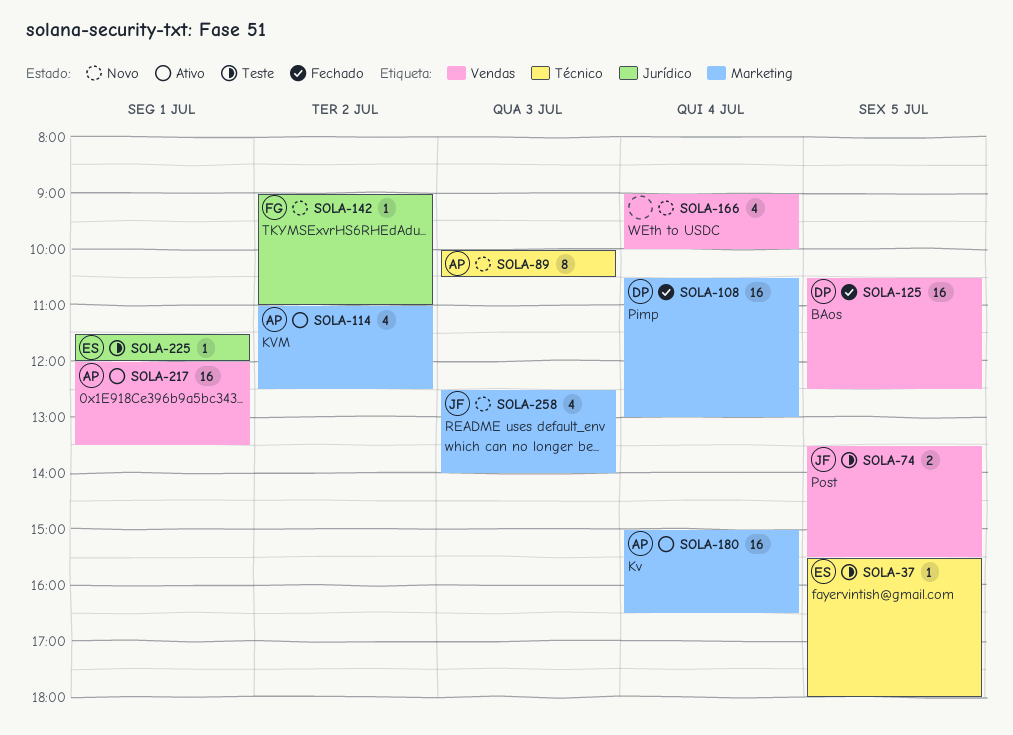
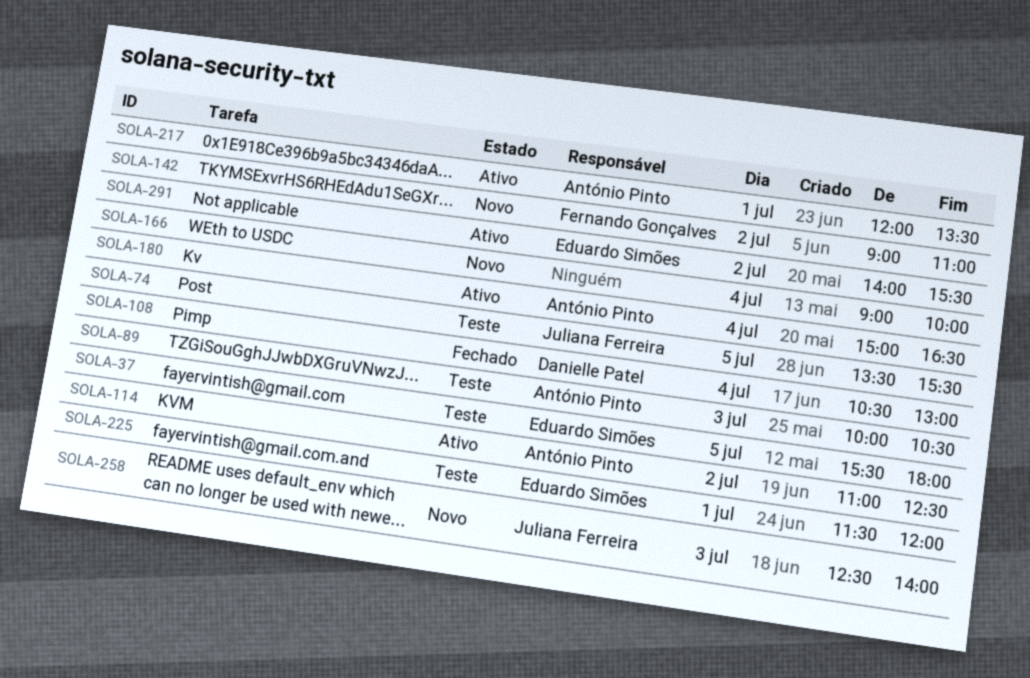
SOLA-89, status: Novo -> Teste
SOLA-125: present -> none
SOLA-291: none -> present

